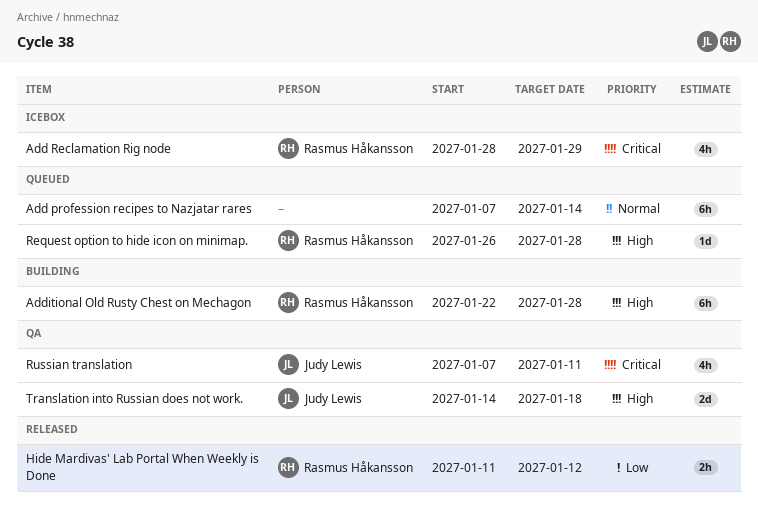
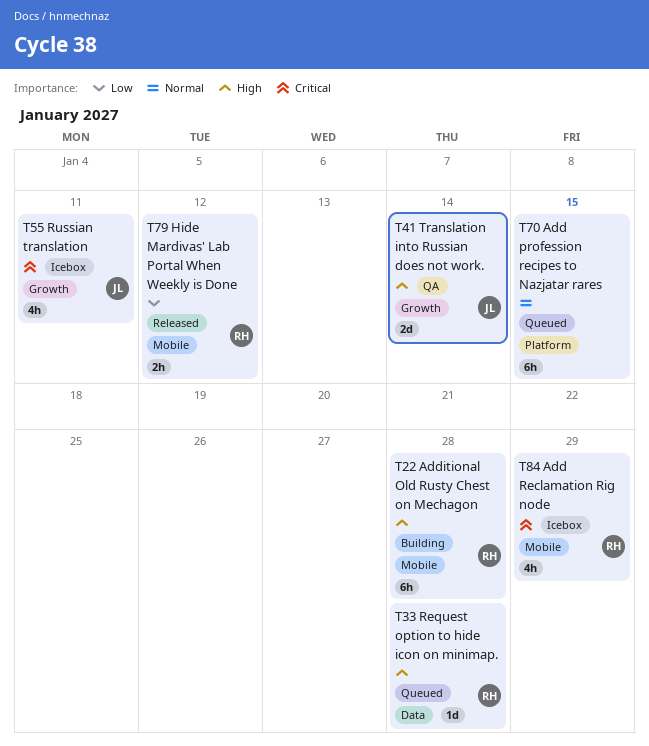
Add profession recipes to Nazjatar rares, due: Jan 14 -> Jan 15
Russian translation, status: QA -> Icebox
Translation into Russian does not work., due: Jan 18 -> Jan 14

